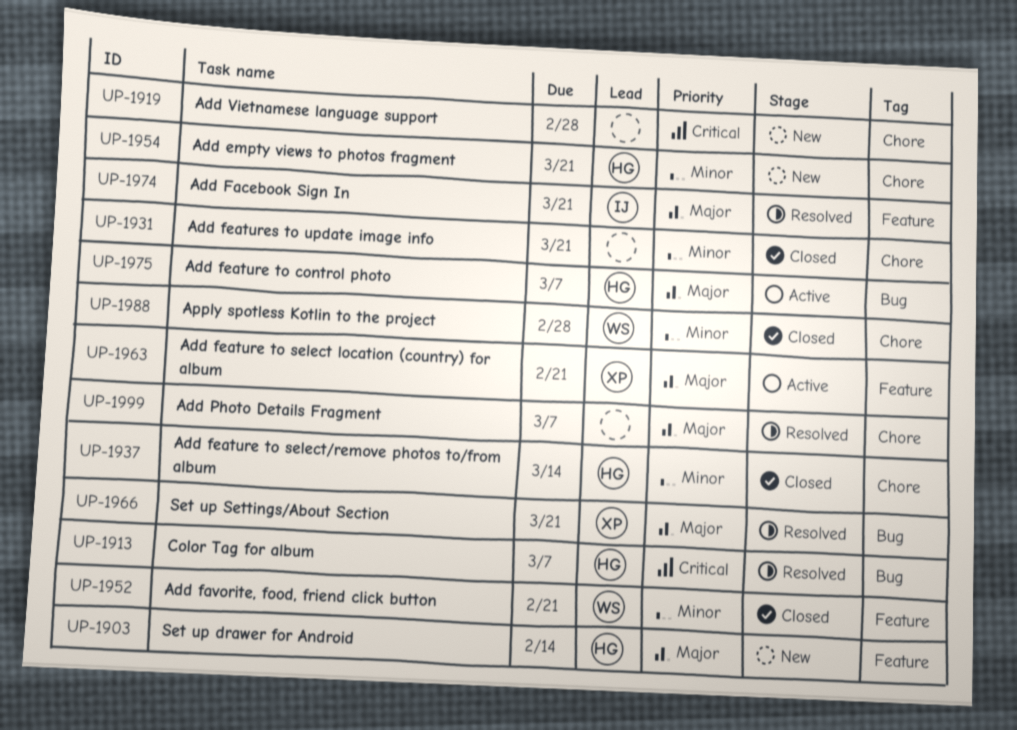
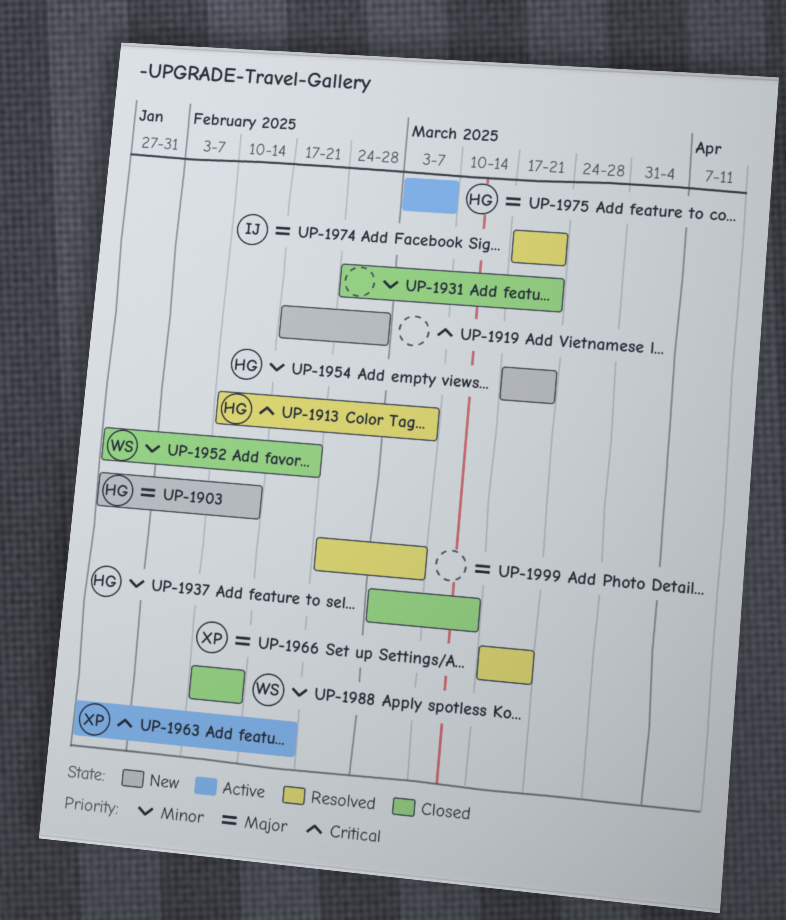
UP-1963, priority: Major -> Critical
UP-1988, due: Feb 28 -> Feb 14

